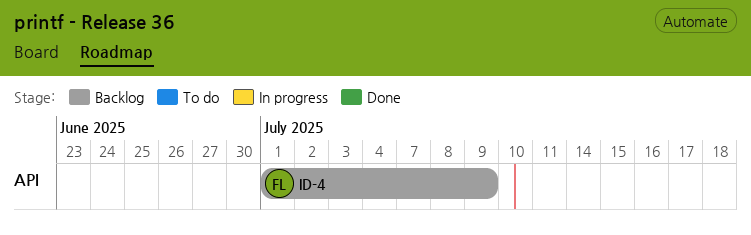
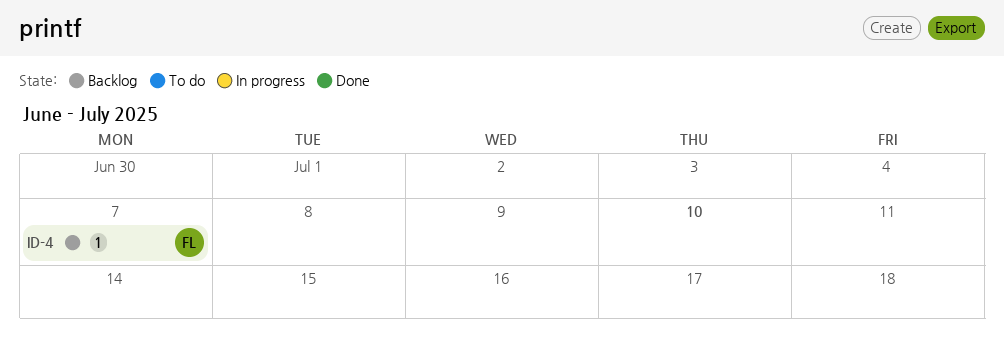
ID-4, due: Jul 9 -> Jul 7

